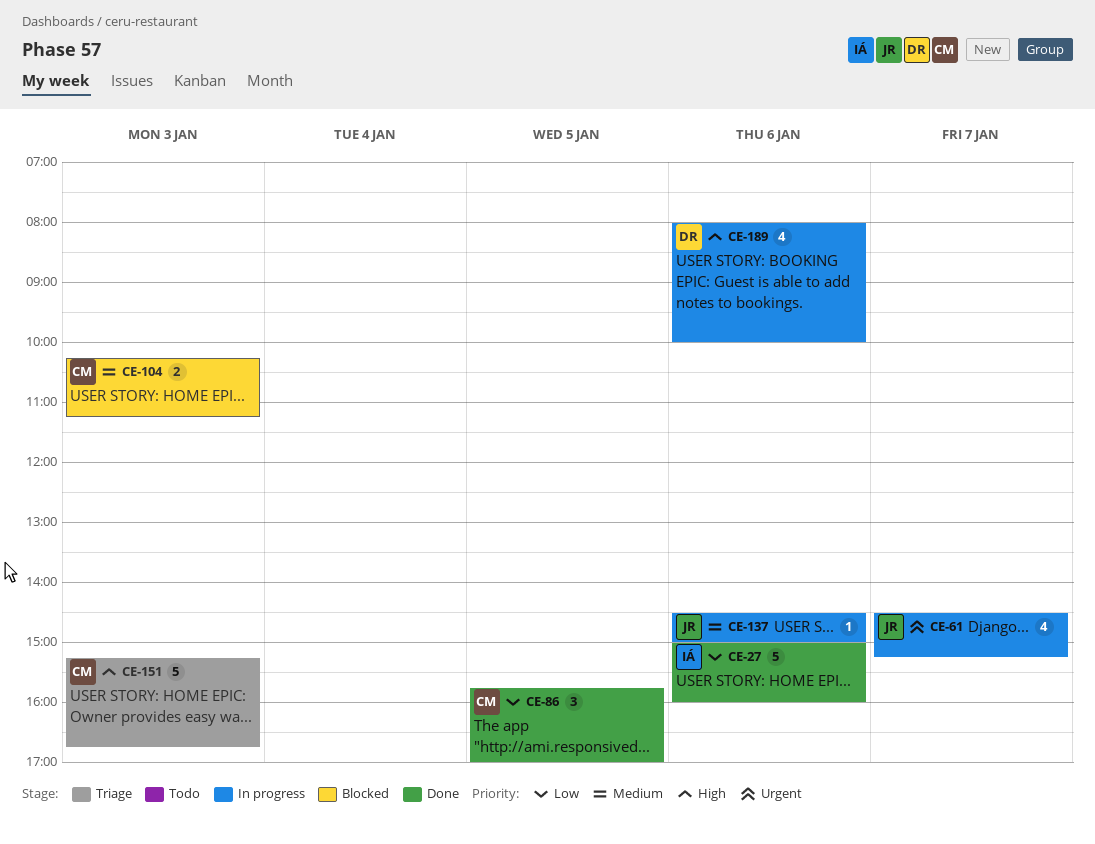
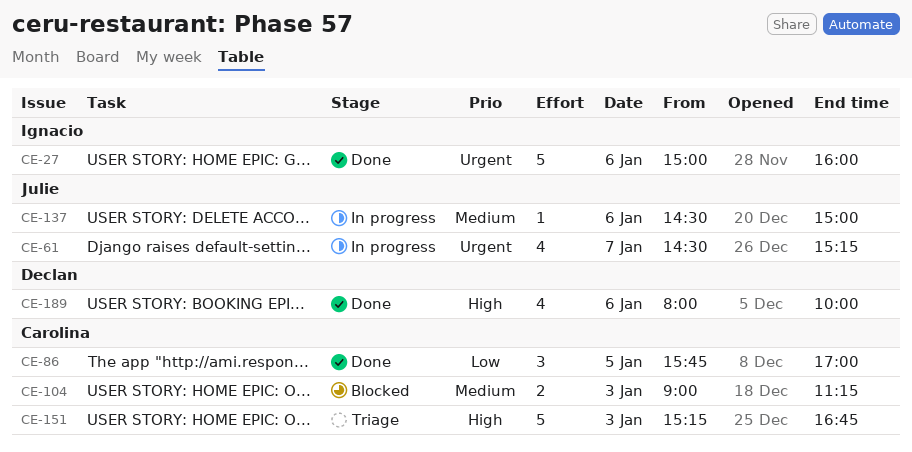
CE-27, priority: Low -> Urgent
CE-104, begins: 10:15 -> 09:00
CE-189, status: In progress -> Done

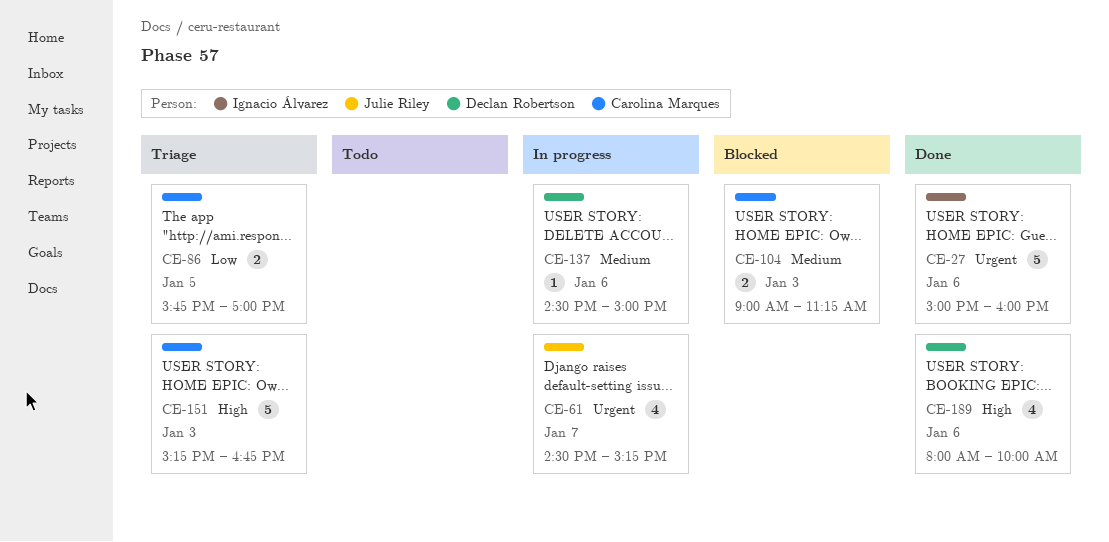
CE-86, status: Done -> Triage
CE-86, estimate: 3 -> 2
CE-137, owner: Julie Riley -> Declan Robertson

